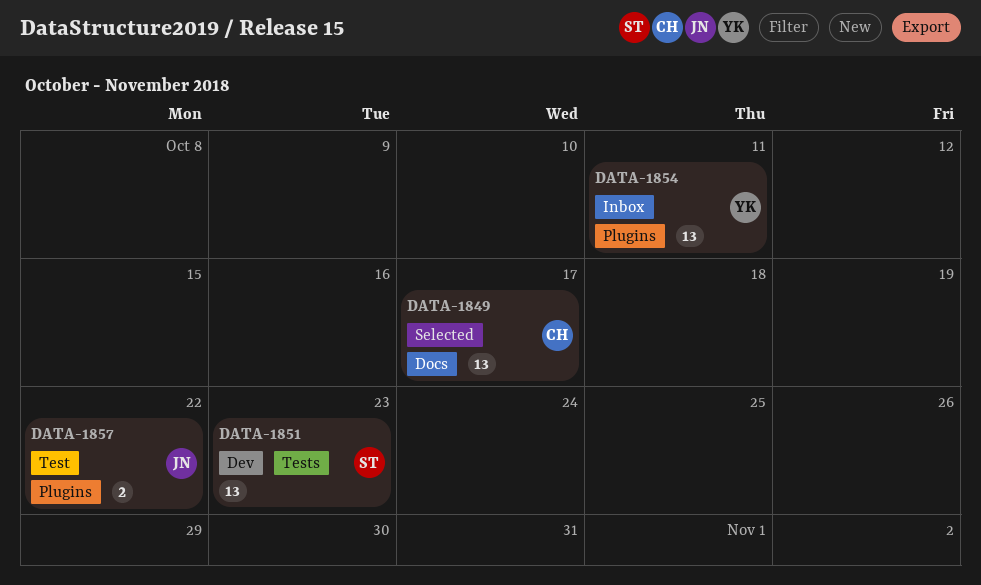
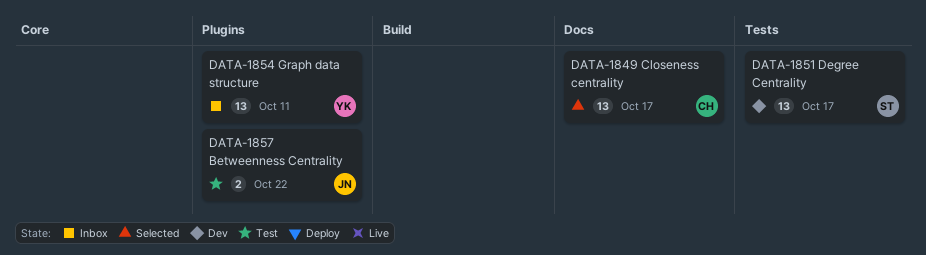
DATA-1851, due: Oct 23 -> Oct 17

